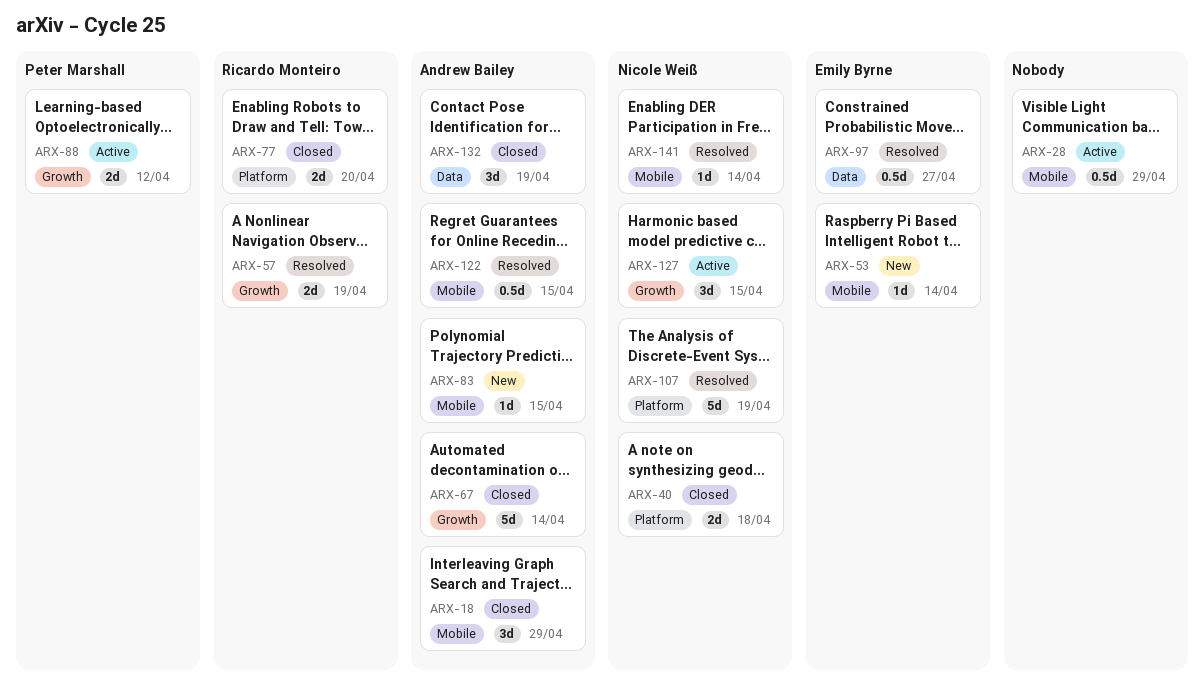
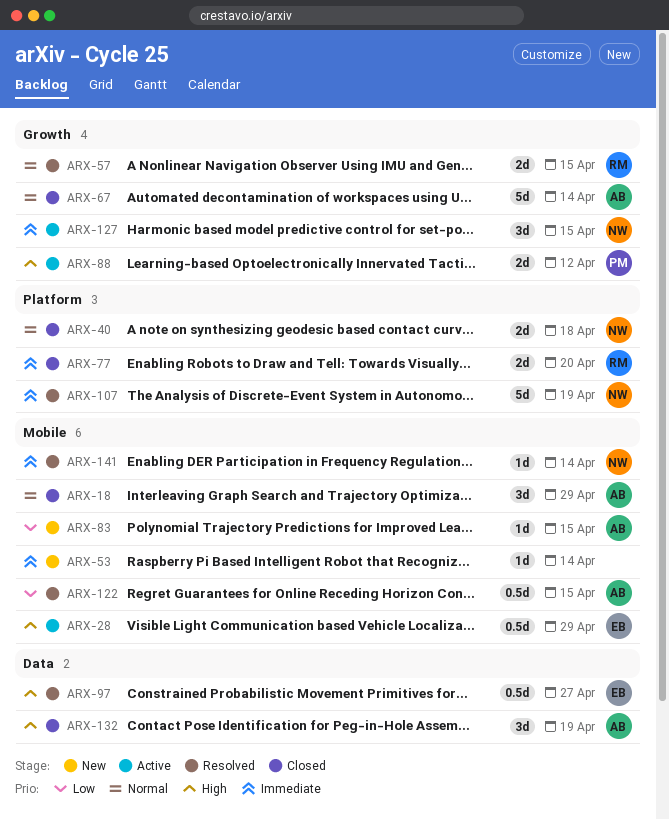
ARX-28, owner: none -> Emily Byrne
ARX-53, owner: Emily Byrne -> none
ARX-57, due: Apr 19 -> Apr 15

